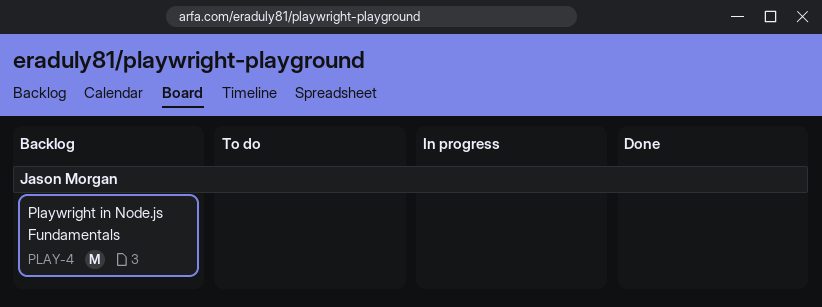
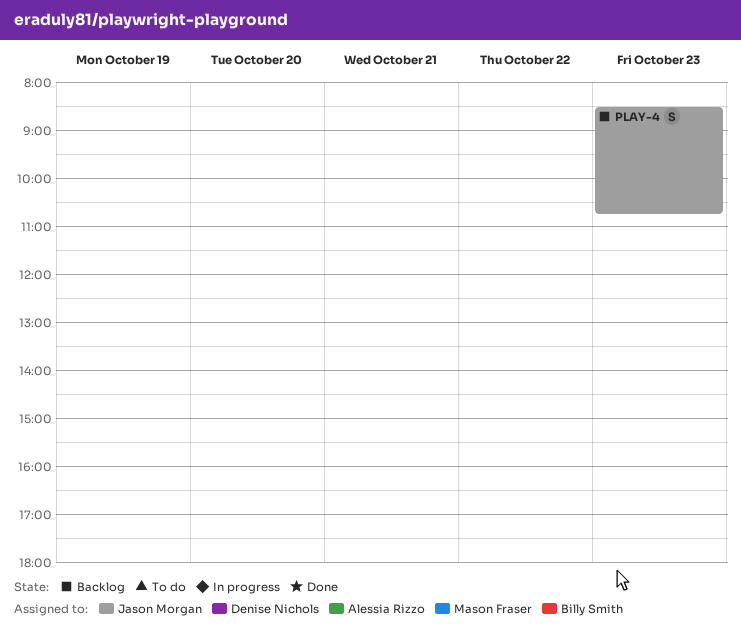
PLAY-4, estimate: M -> S

